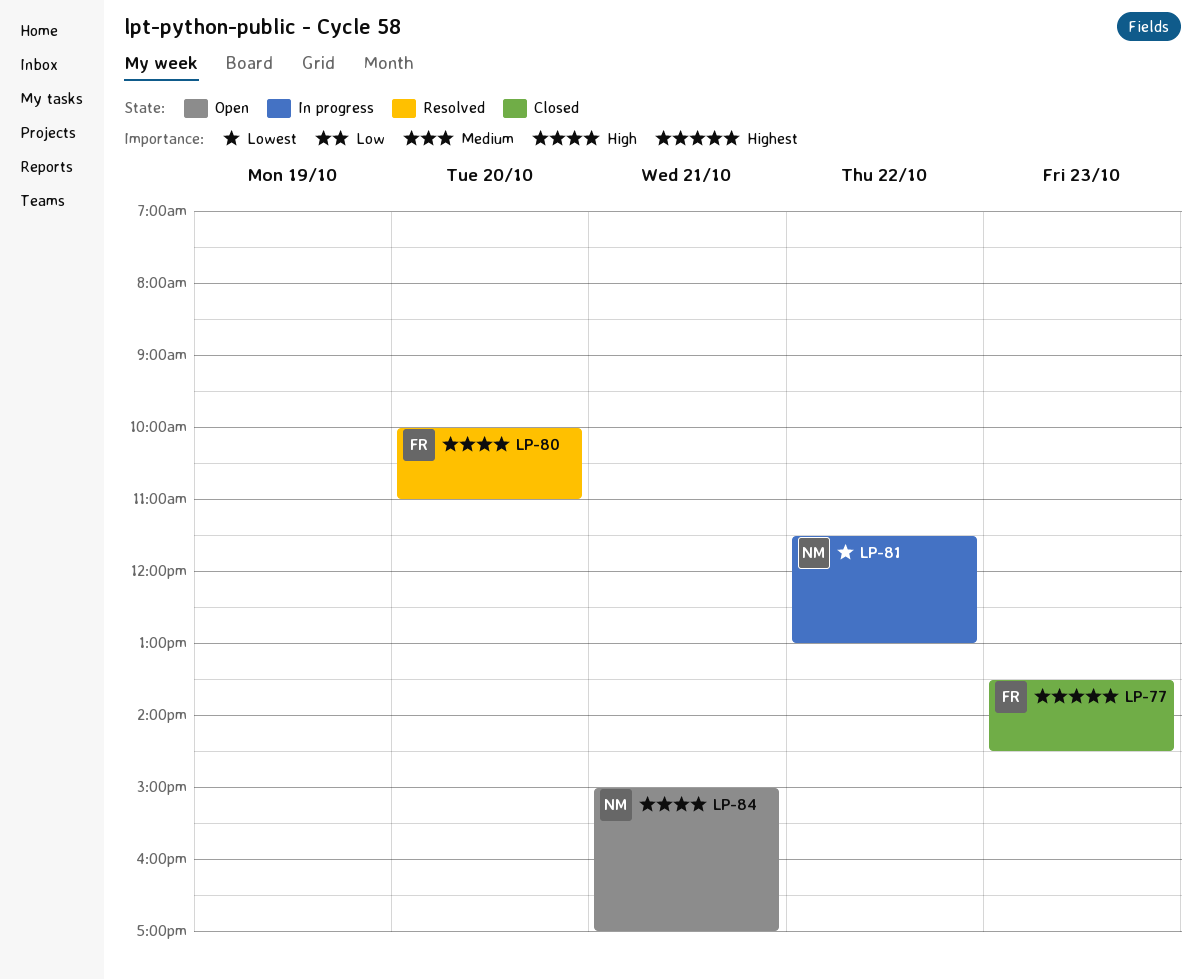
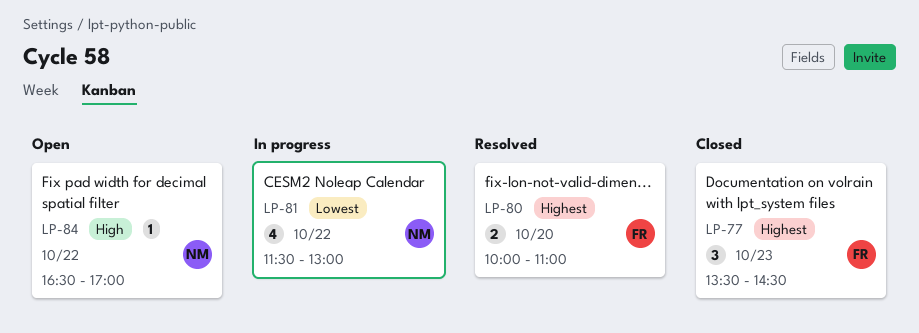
LP-80, priority: High -> Highest
LP-84, day: Oct 21 -> Oct 22
LP-84, begins: 15:00 -> 16:30

